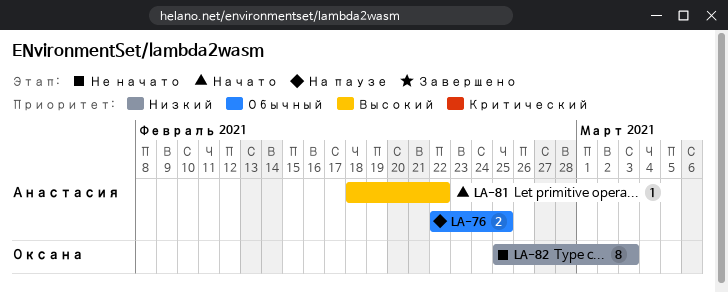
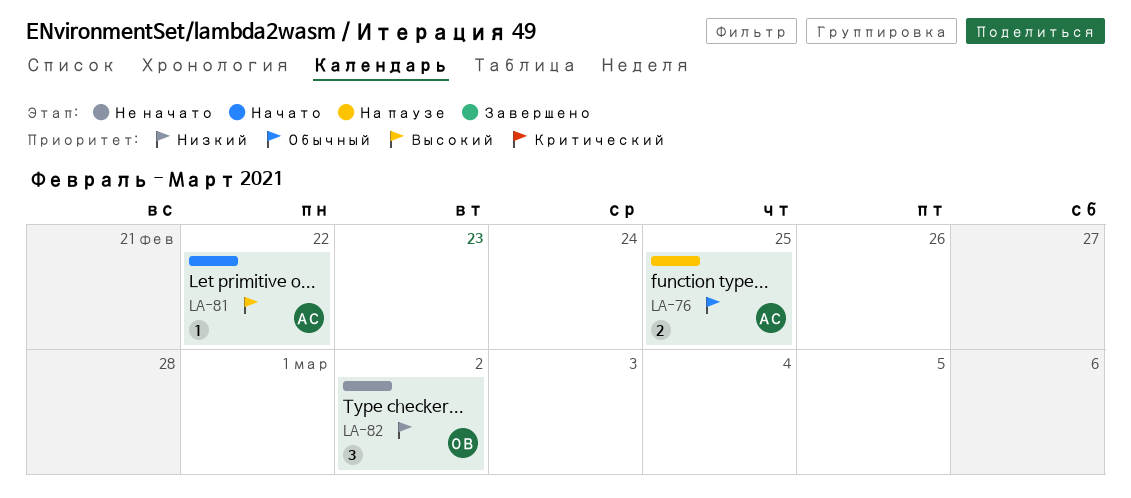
LA-82, estimate: 8 -> 3
LA-82, due: Mar 3 -> Mar 2

